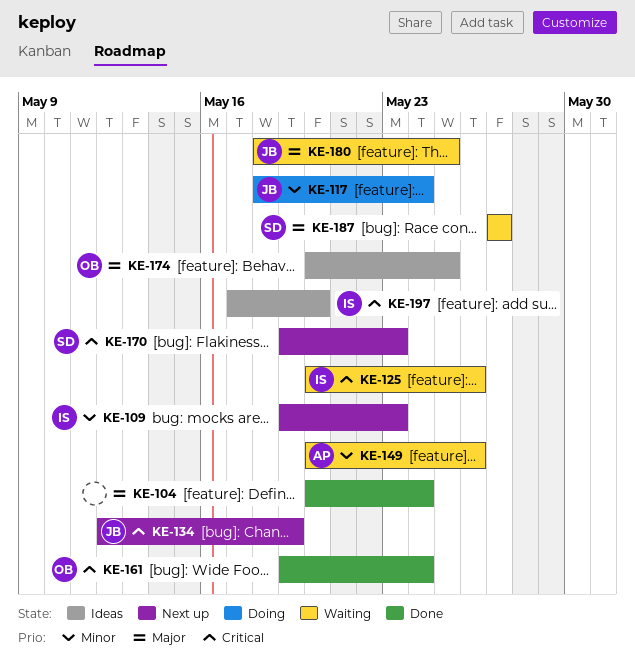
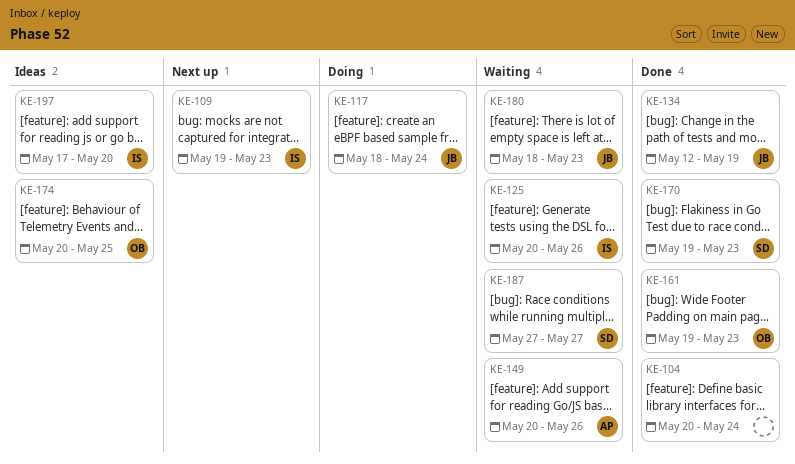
KE-134, status: Next up -> Done
KE-161, due: May 24 -> May 23
KE-170, status: Next up -> Done
KE-180, due: May 25 -> May 23

